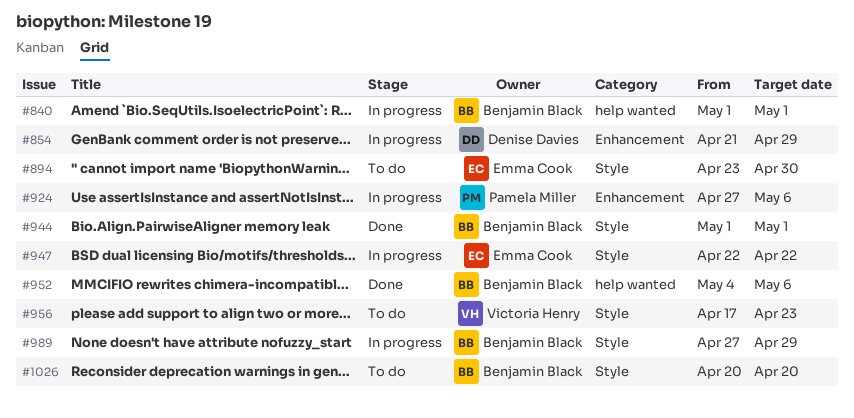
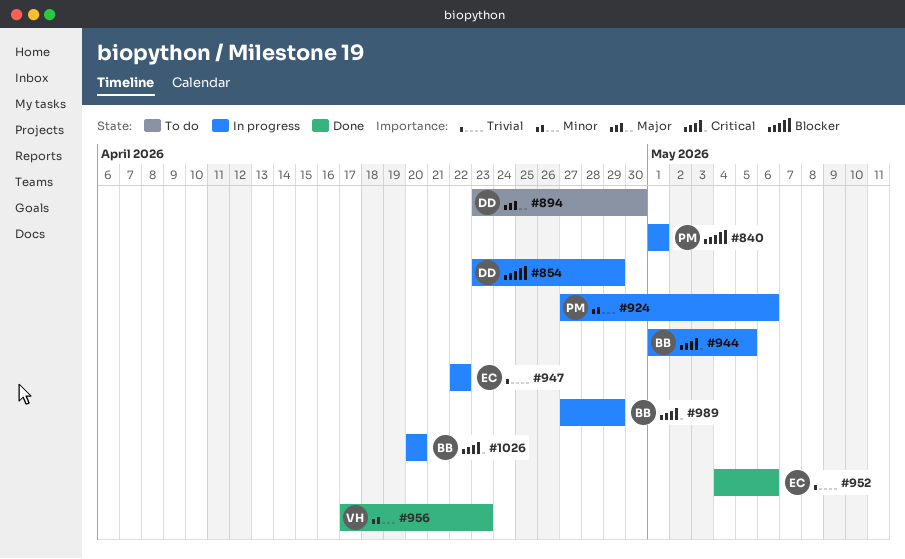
#840, owner: Benjamin Black -> Pamela Miller
#854, start: Apr 21 -> Apr 23
#894, owner: Emma Cook -> Denise Davies
#944, status: Done -> In progress
#944, due: May 1 -> May 5
#952, owner: Benjamin Black -> Emma Cook
#956, status: To do -> Done
#1026, status: To do -> In progress

